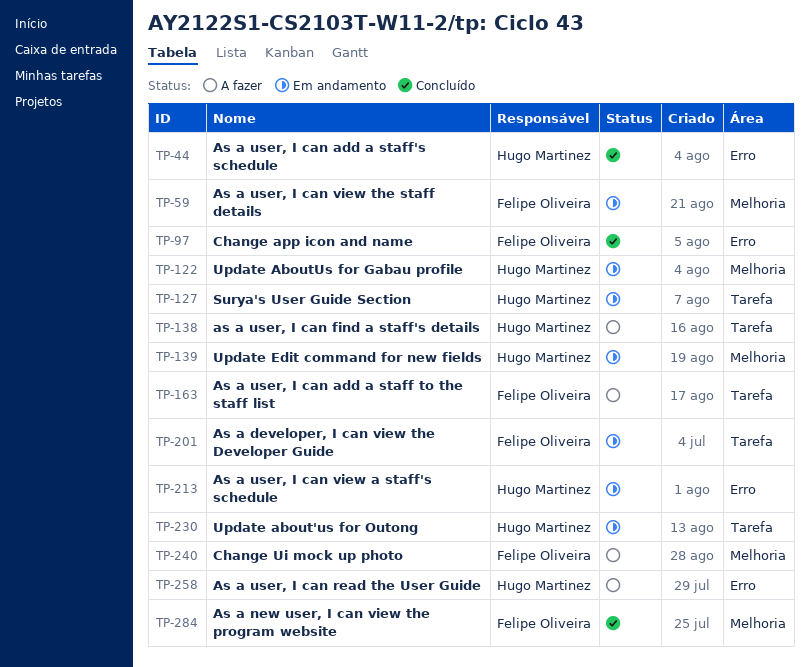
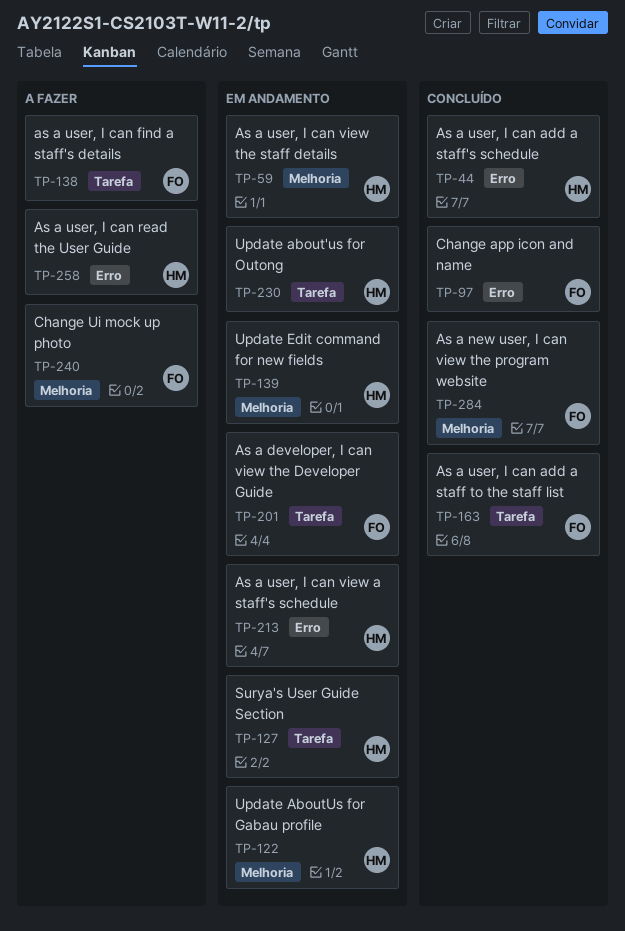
TP-59, owner: Felipe Oliveira -> Hugo Martinez
TP-138, owner: Hugo Martinez -> Felipe Oliveira
TP-163, status: A fazer -> Concluído

